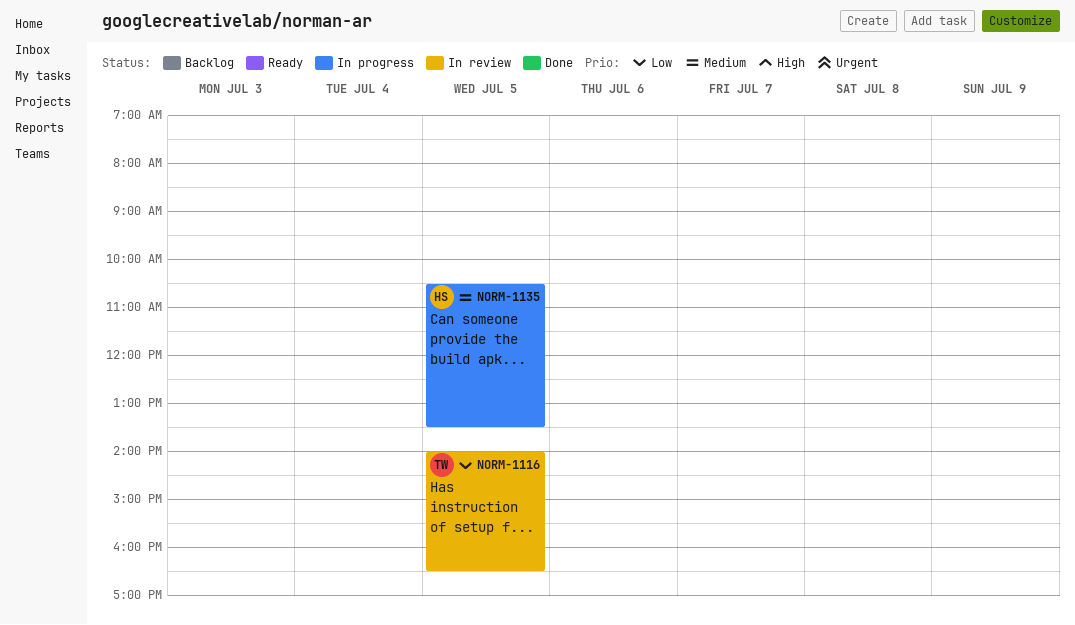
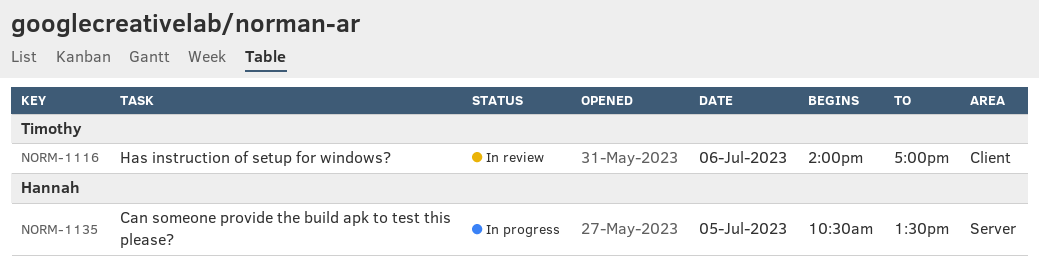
NORM-1116, day: Jul 5 -> Jul 6
NORM-1116, ends: 16:30 -> 17:00

